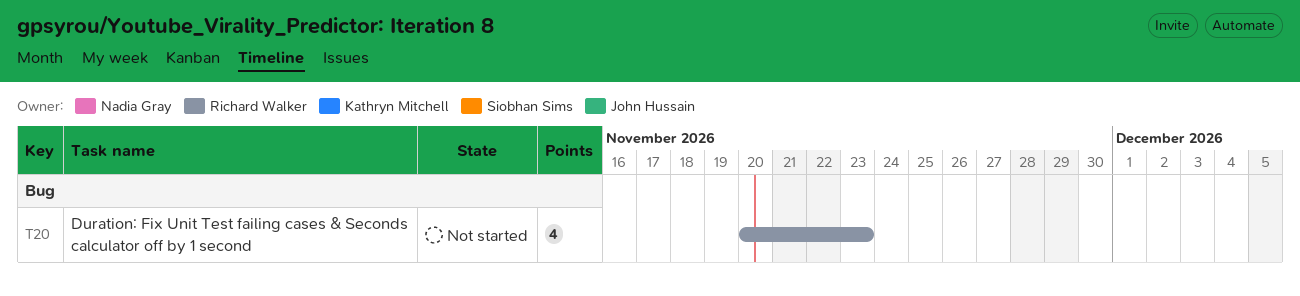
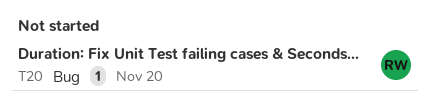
T20, estimate: 4 -> 1
T20, due: Nov 23 -> Nov 20

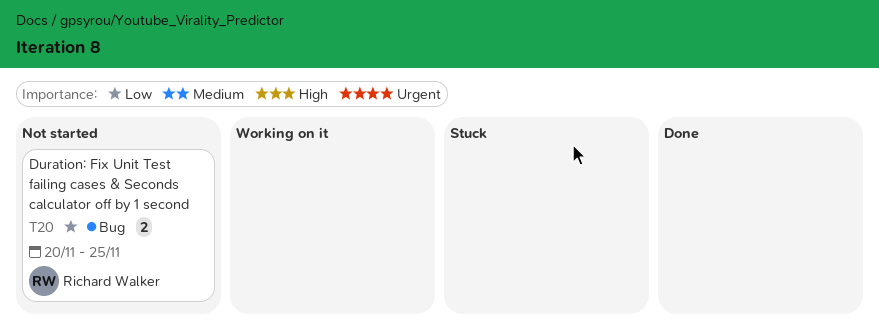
T20, estimate: 1 -> 2
T20, due: Nov 20 -> Nov 25

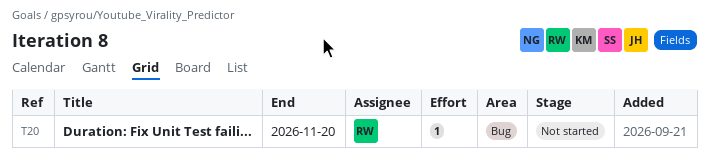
T20, estimate: 2 -> 1
T20, due: Nov 25 -> Nov 20

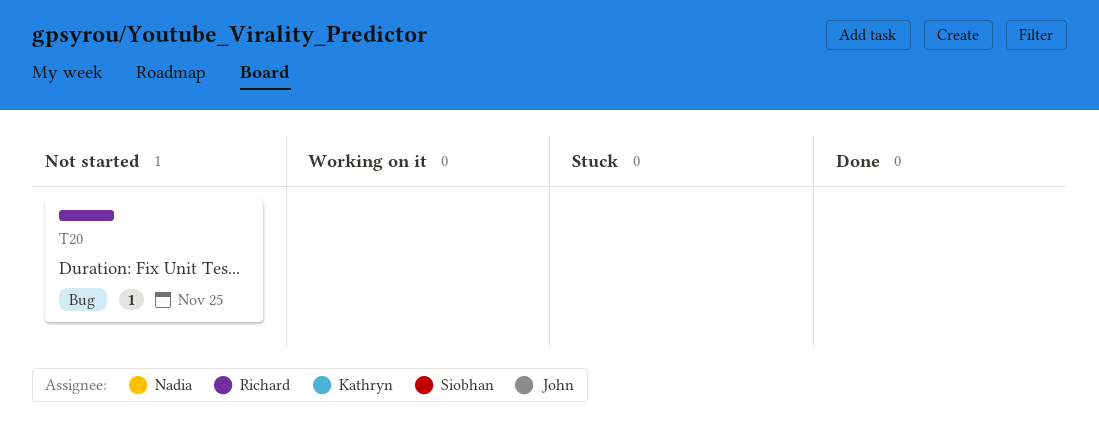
T20, due: Nov 20 -> Nov 25

